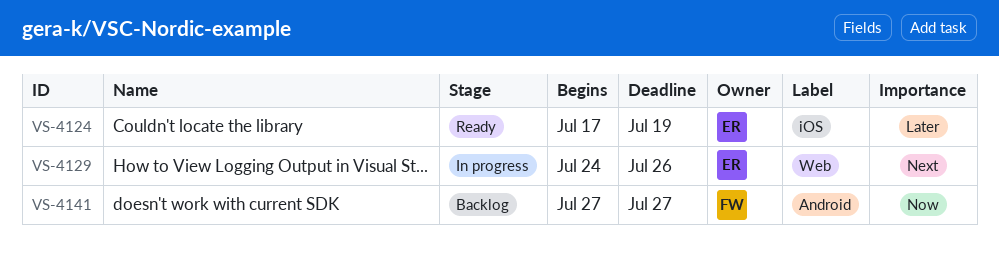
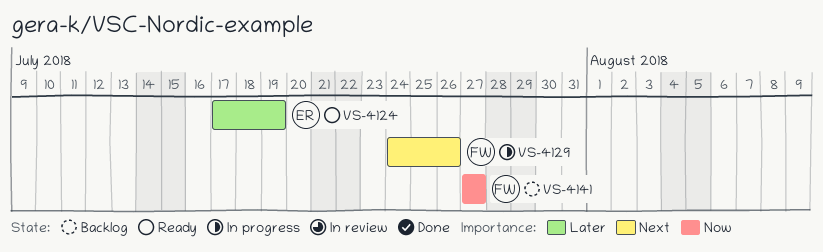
VS-4129, owner: ER -> FW

